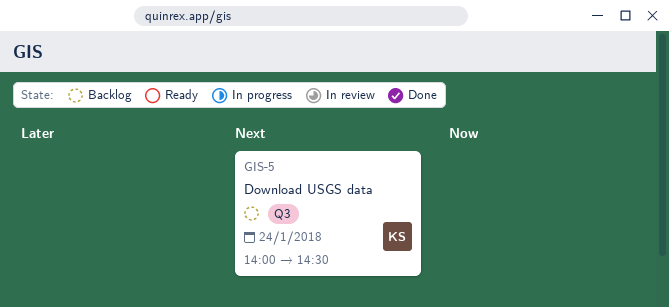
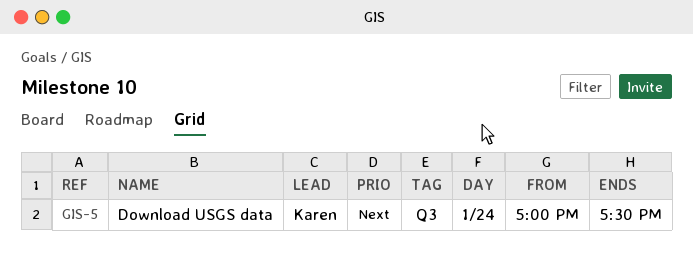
GIS-5, begins: 14:00 -> 17:00
GIS-5, ends: 14:30 -> 17:30

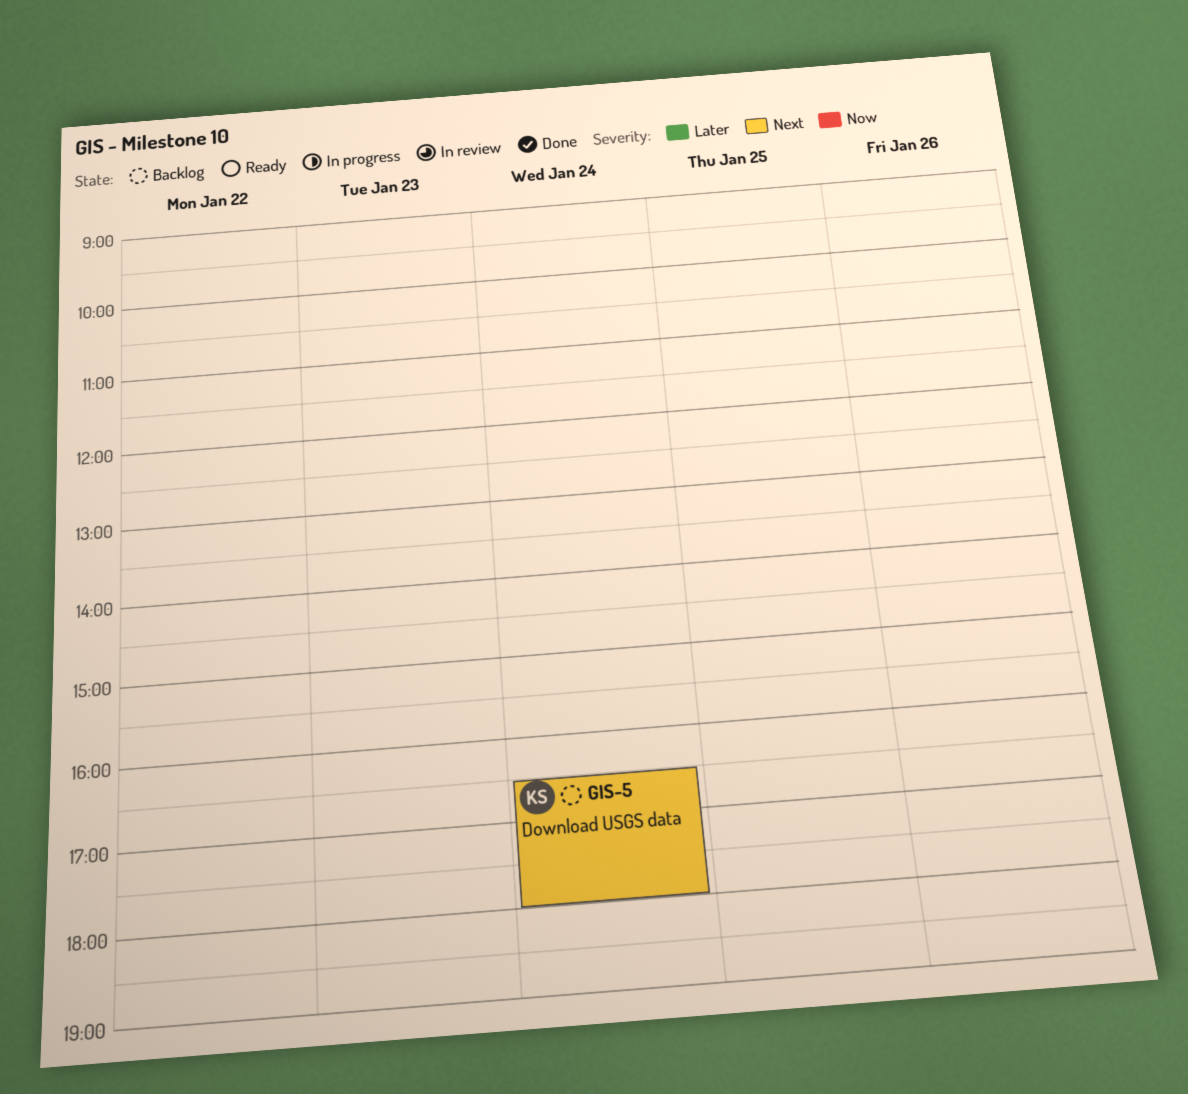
GIS-5, begins: 17:00 -> 16:30
GIS-5, ends: 17:30 -> 18:00

